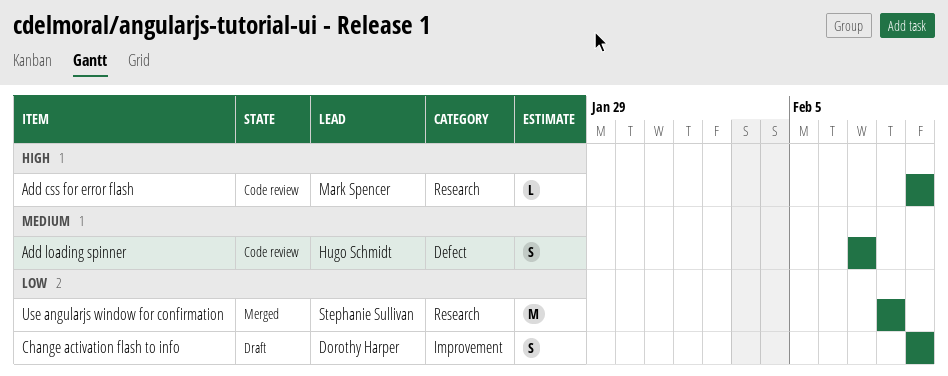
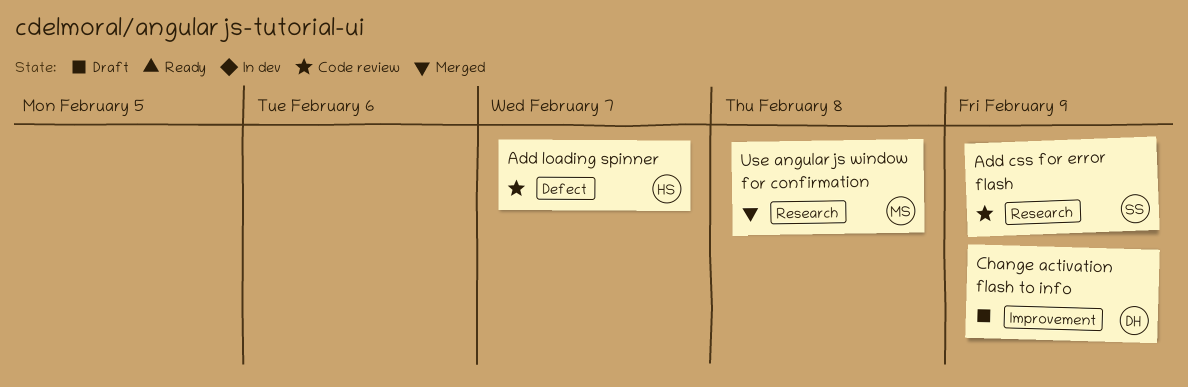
Add css for error flash, owner: Mark Spencer -> Stephanie Sullivan
Use angularjs window for confirmation, owner: Stephanie Sullivan -> Mark Spencer

